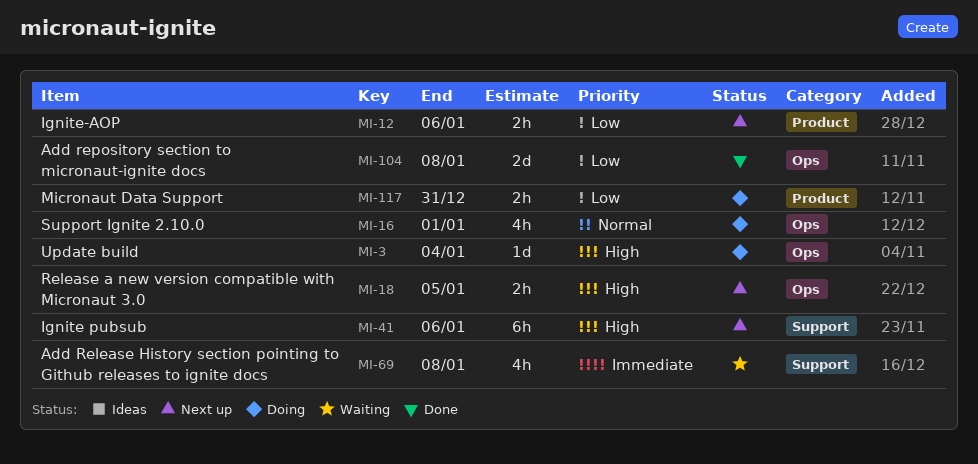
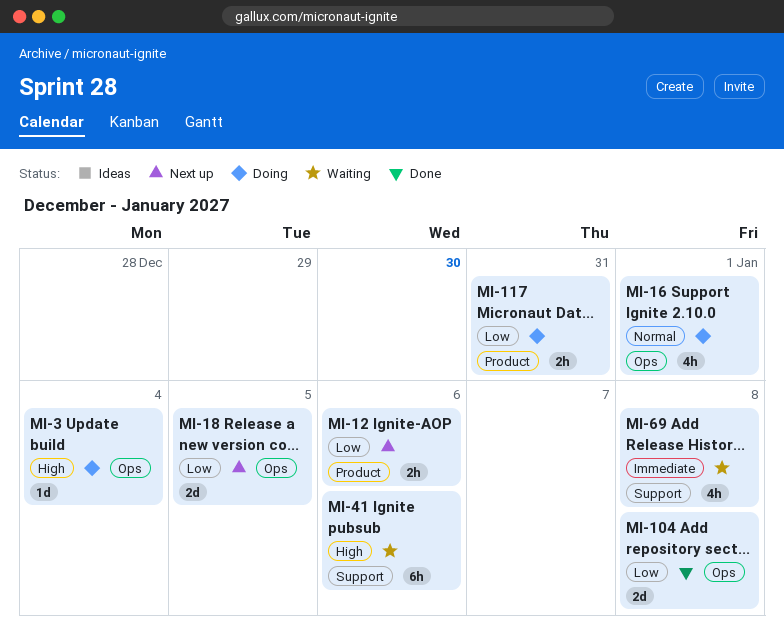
MI-18, priority: High -> Low
MI-18, estimate: 2h -> 2d
MI-41, status: Next up -> Waiting

